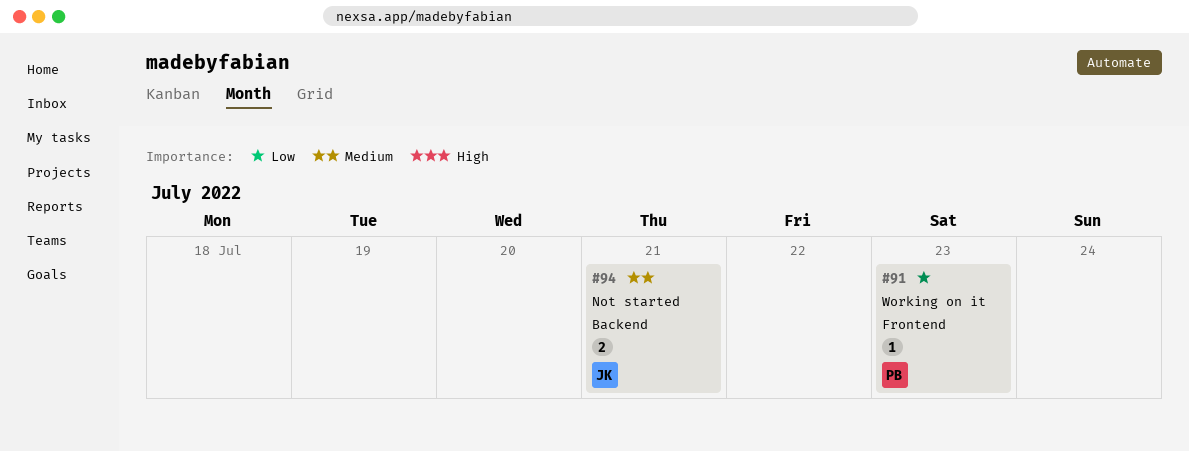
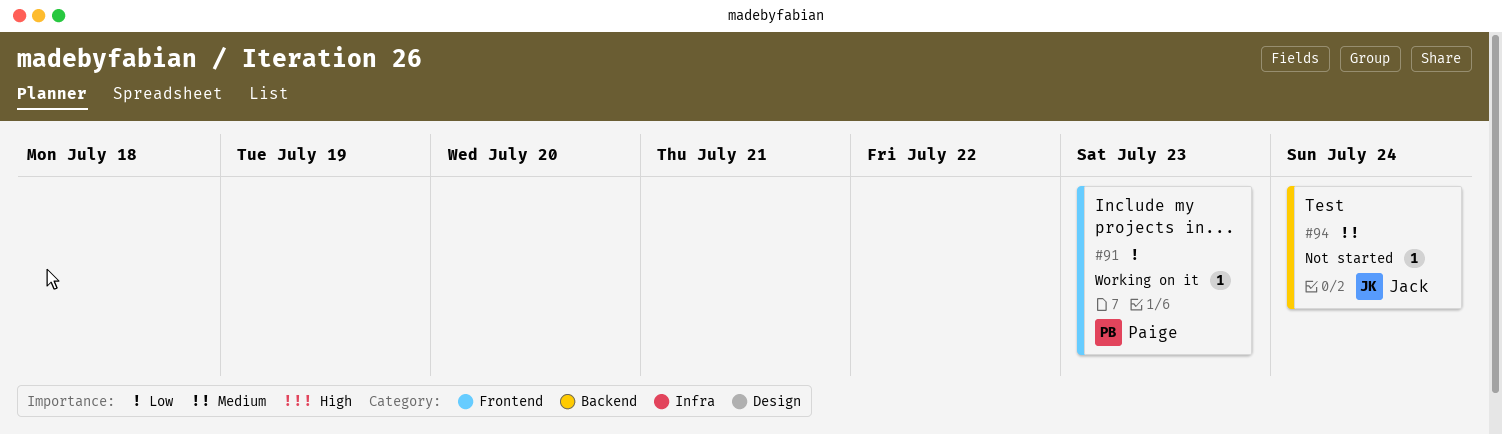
#94, estimate: 2 -> 1
#94, due: Jul 21 -> Jul 24

